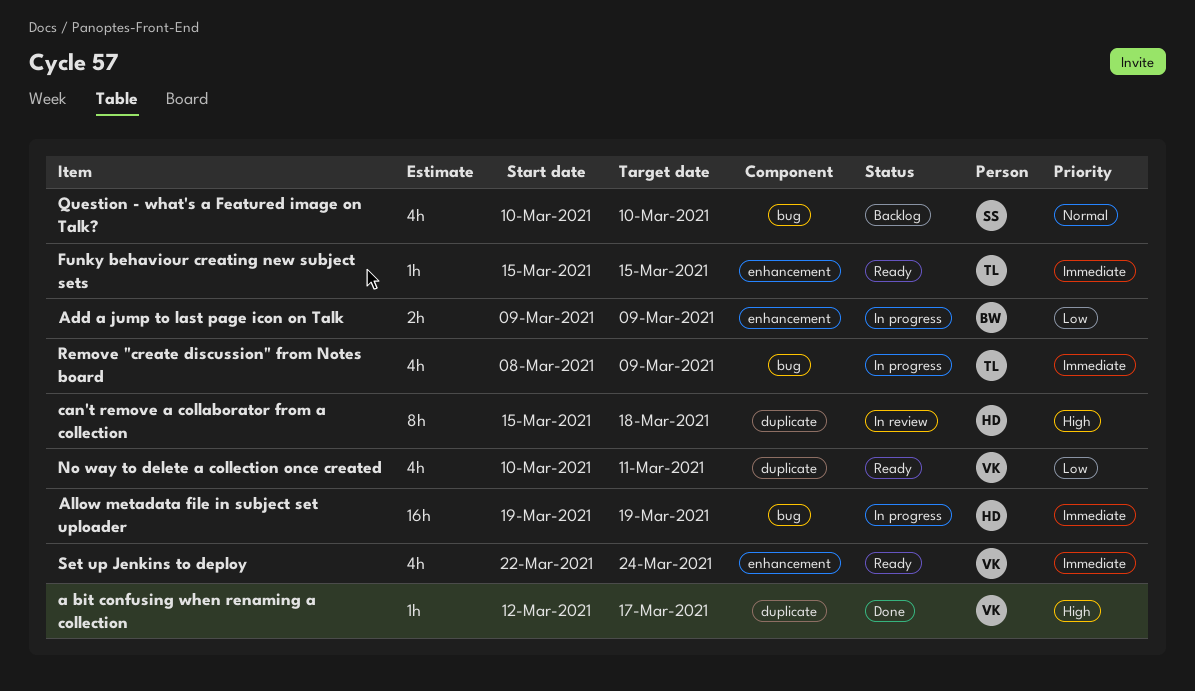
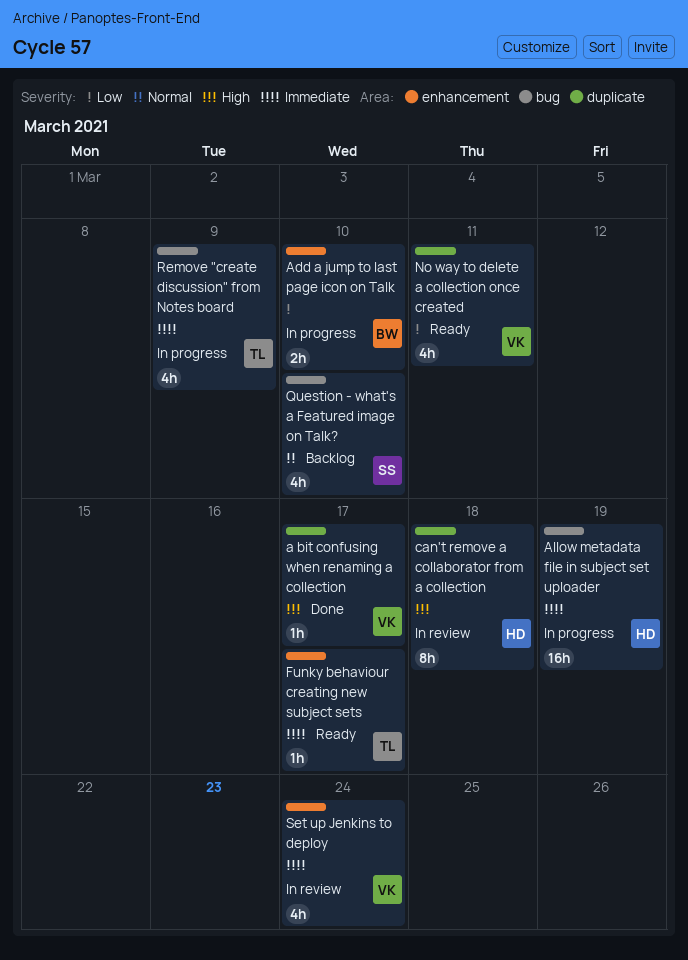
Add a jump to last page icon on Talk, due: Mar 9 -> Mar 10
Funky behaviour creating new subject sets, due: Mar 15 -> Mar 17
Set up Jenkins to deploy, status: Ready -> In review

